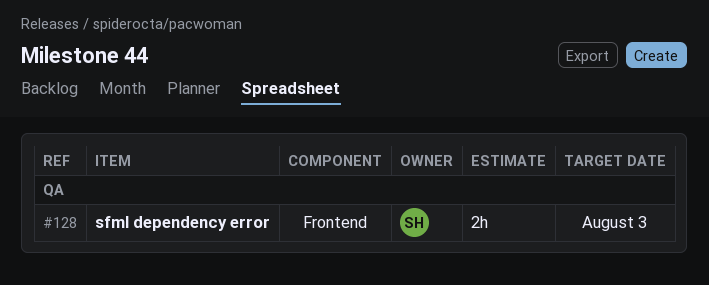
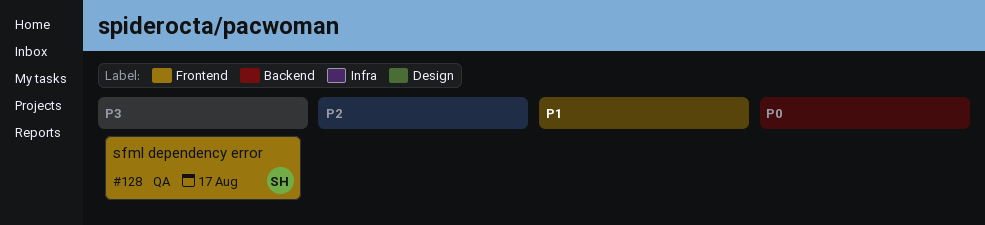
#128, due: Aug 3 -> Aug 17

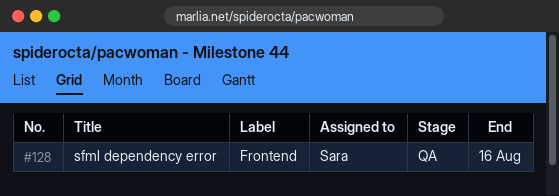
#128, due: Aug 17 -> Aug 16

